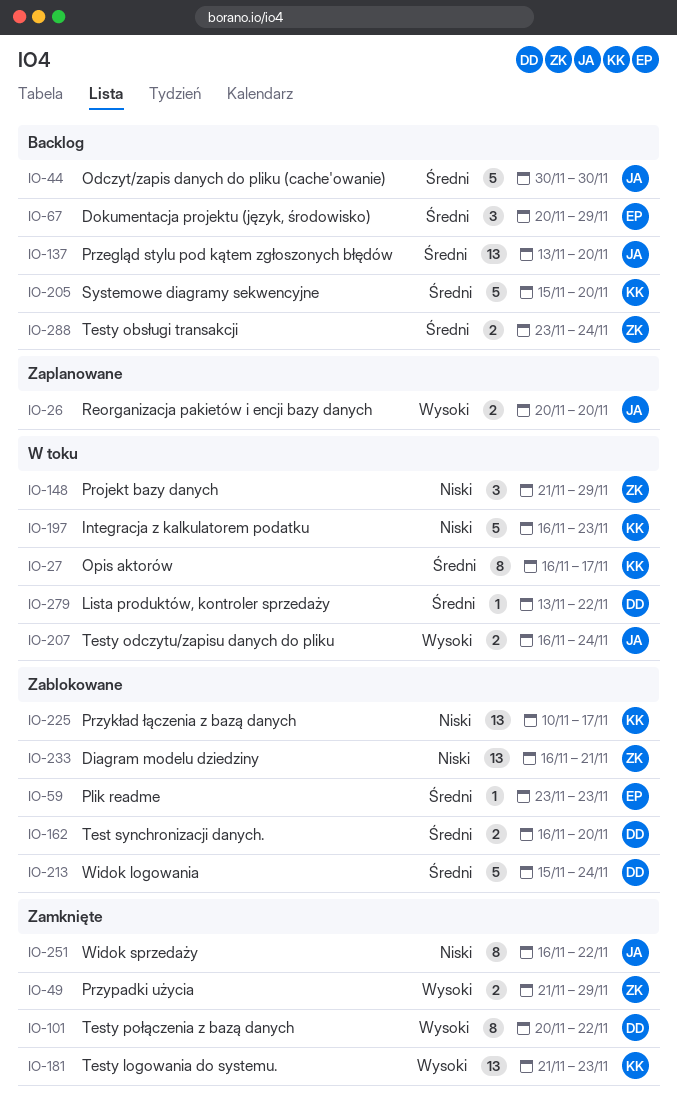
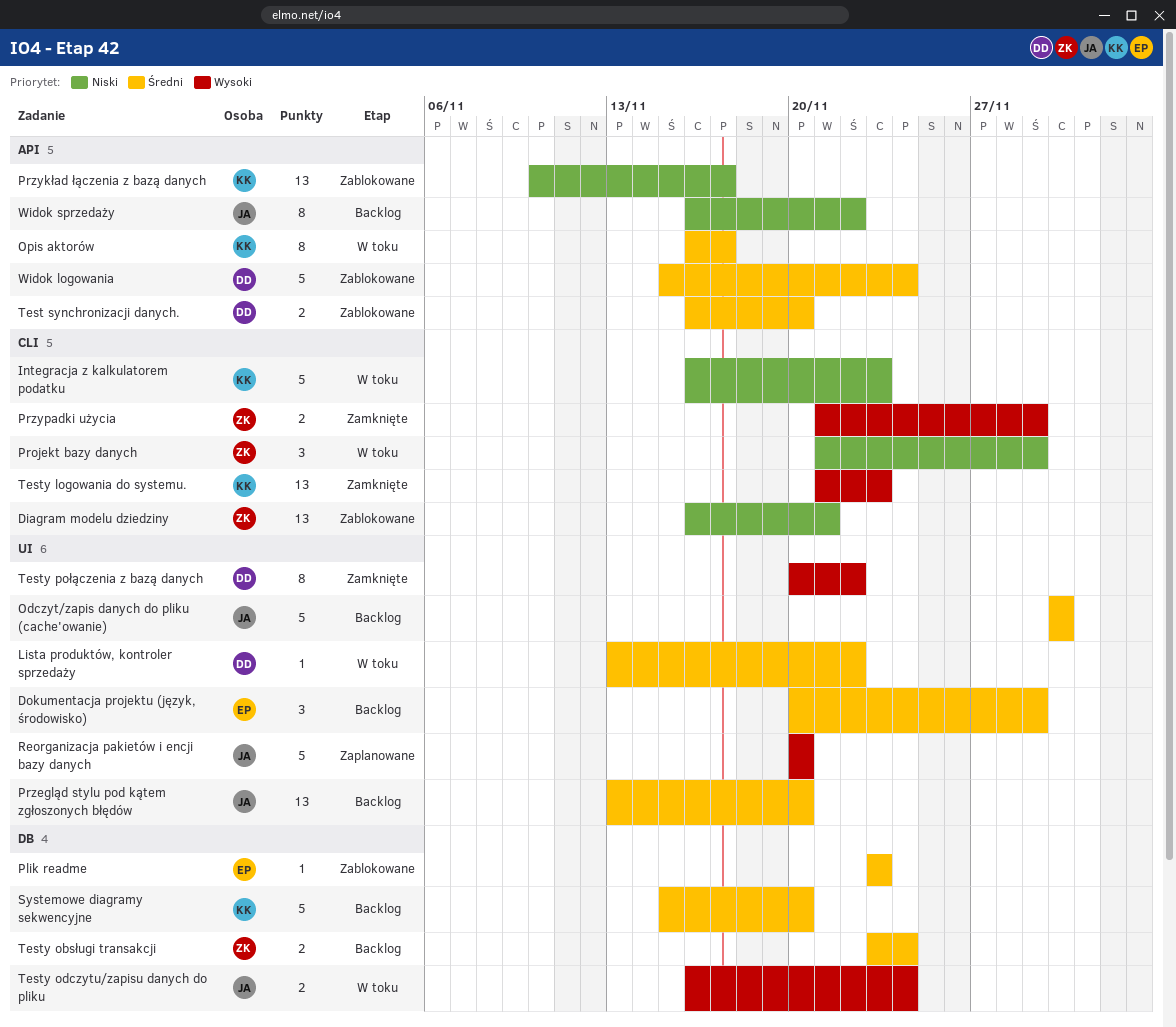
Reorganizacja pakietów i encji bazy danych, estimate: 2 -> 5
Widok sprzedaży, status: Zamknięte -> Backlog

